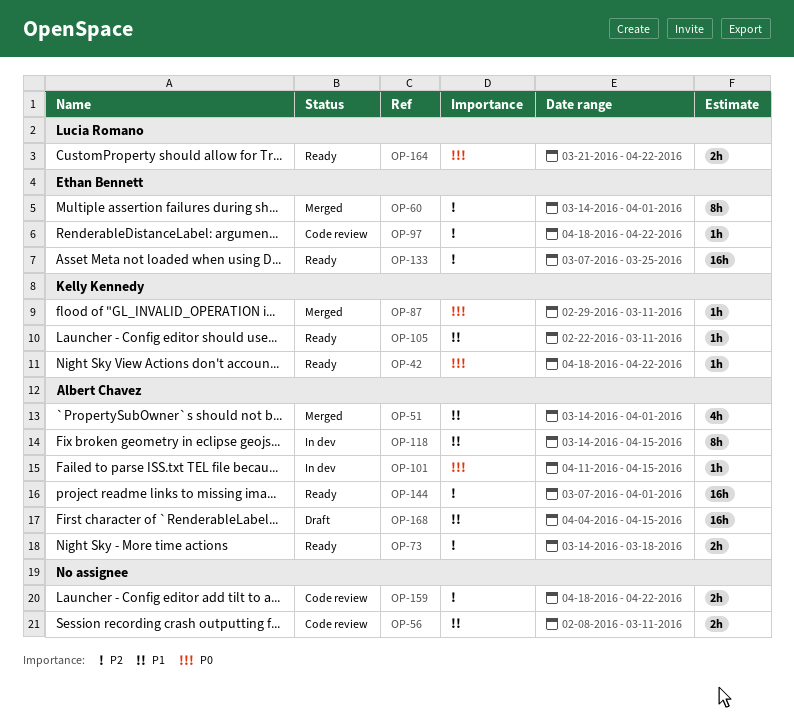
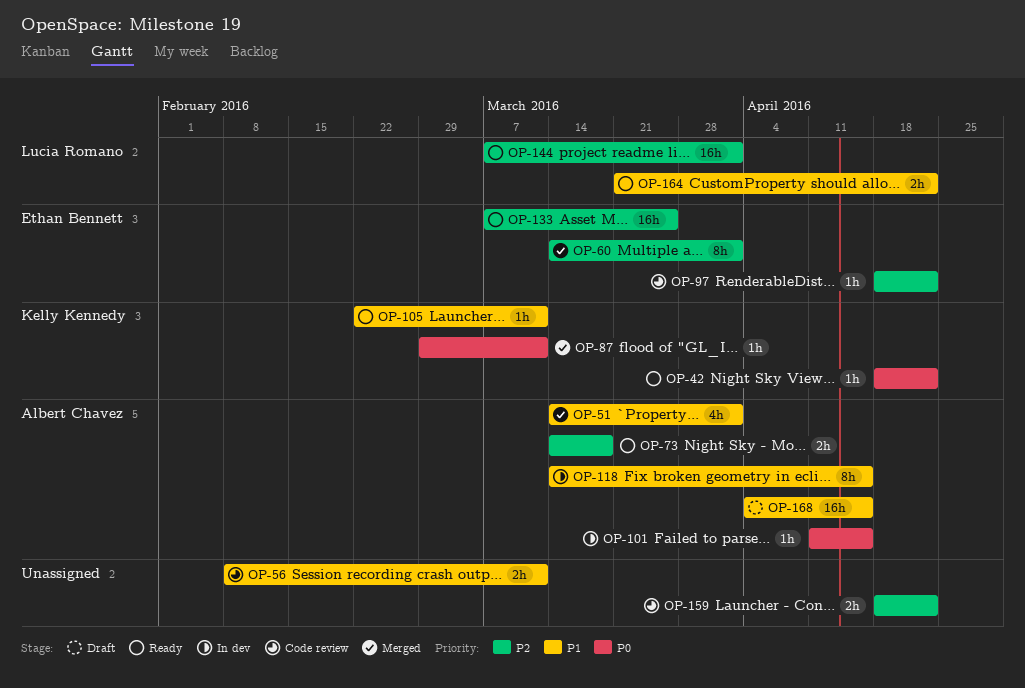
OP-144, owner: Albert Chavez -> Lucia Romano
OP-164, priority: P0 -> P1

